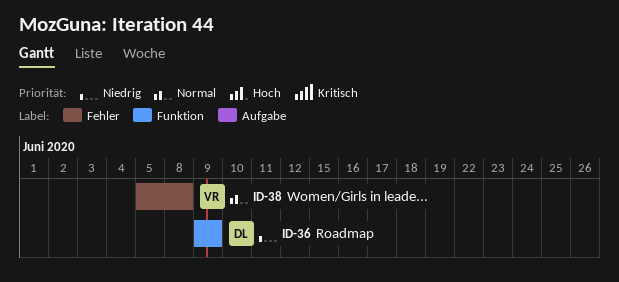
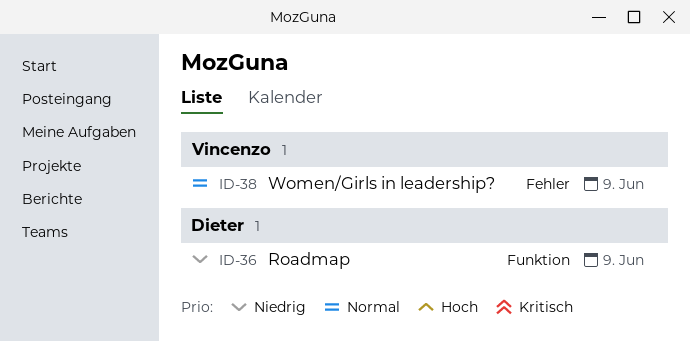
ID-38, due: Jun 8 -> Jun 9

